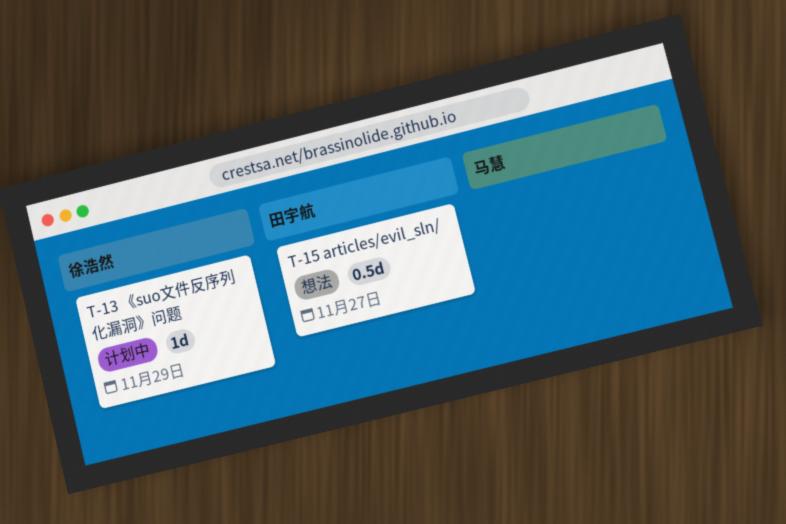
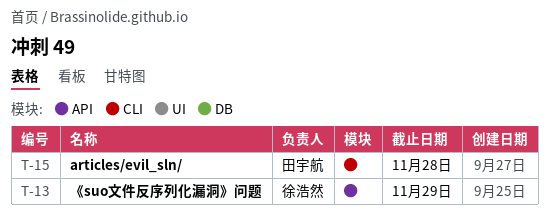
T-15, due: Nov 27 -> Nov 28

